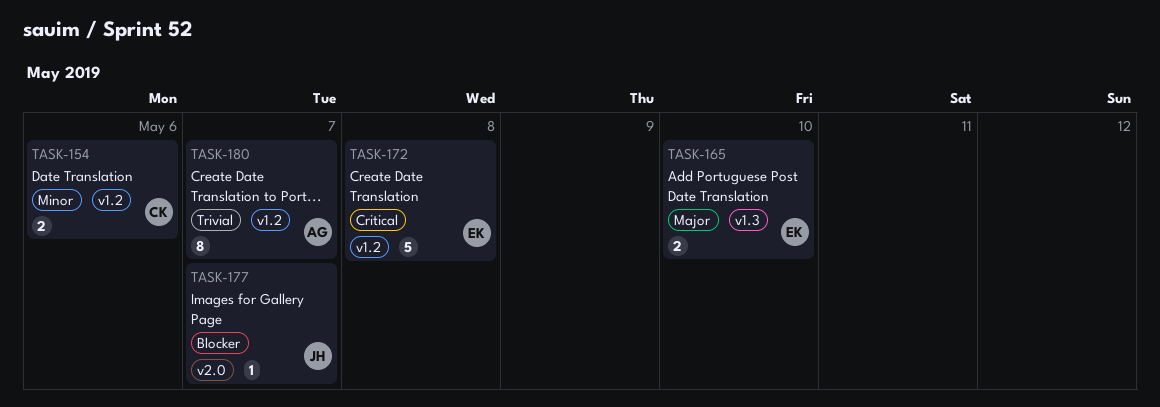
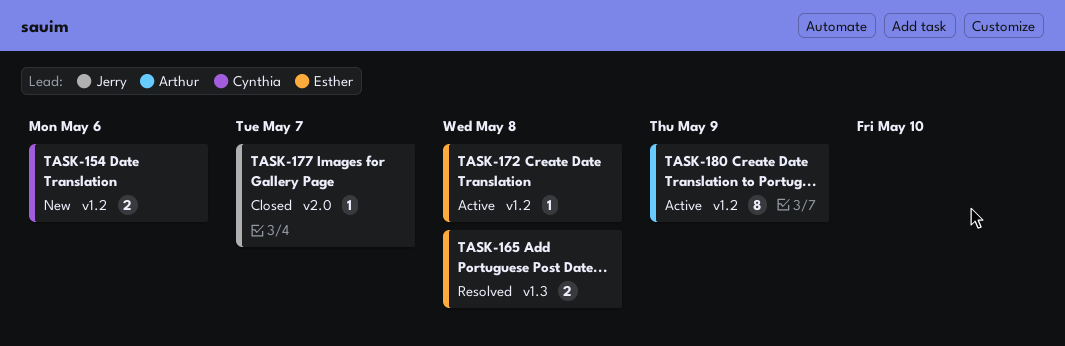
TASK-165, due: May 10 -> May 8
TASK-172, estimate: 5 -> 1
TASK-180, due: May 7 -> May 9

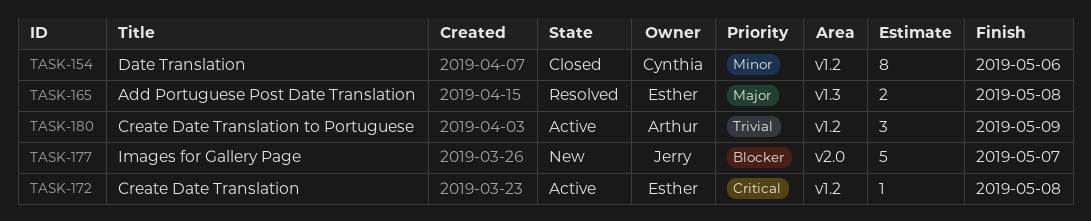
TASK-154, status: New -> Closed
TASK-154, estimate: 2 -> 8
TASK-177, status: Closed -> New
TASK-177, estimate: 1 -> 5
TASK-180, estimate: 8 -> 3

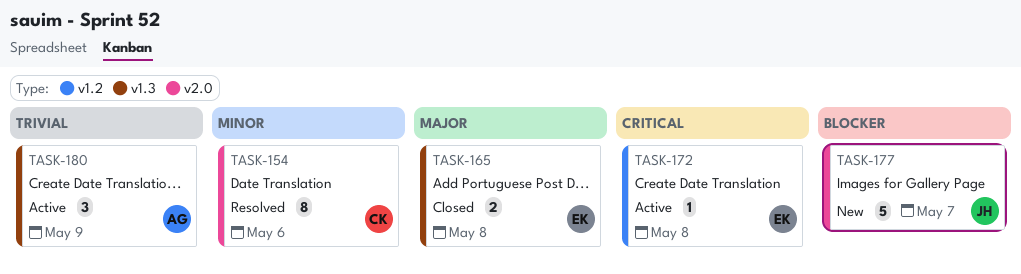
TASK-154, status: Closed -> Resolved
TASK-154, label: v1.2 -> v2.0
TASK-165, status: Resolved -> Closed
TASK-180, label: v1.2 -> v1.3

